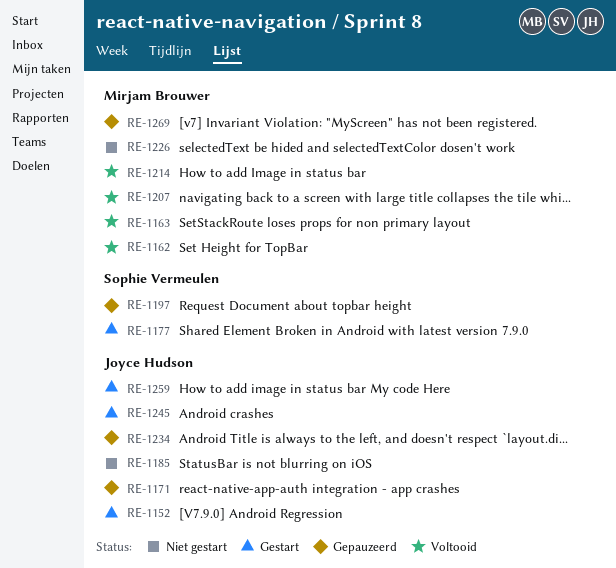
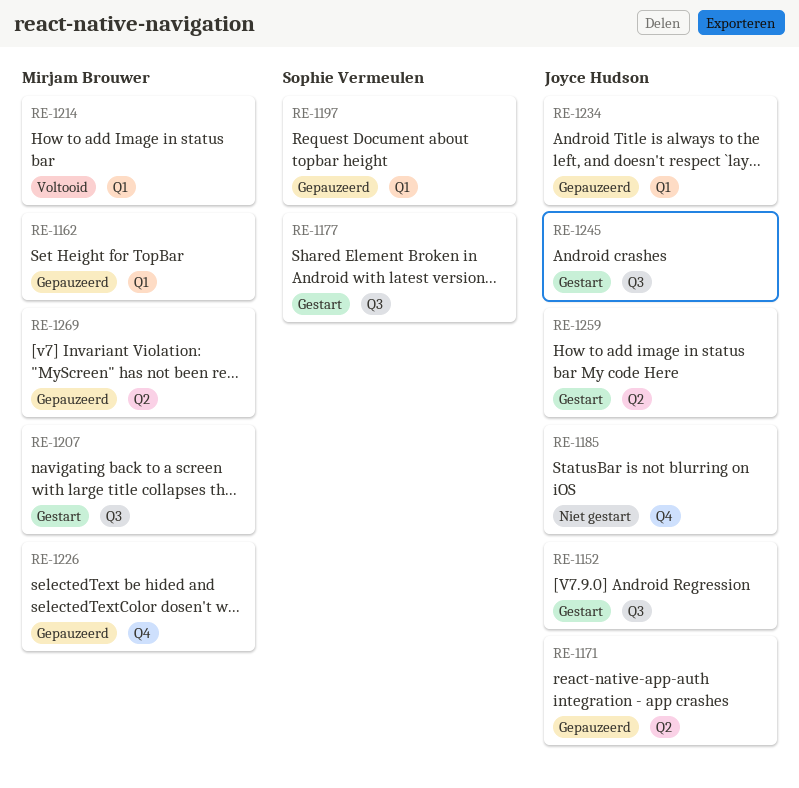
RE-1162, status: Voltooid -> Gepauzeerd
RE-1163: present -> none
RE-1207, status: Voltooid -> Gestart
RE-1226, status: Niet gestart -> Gepauzeerd

